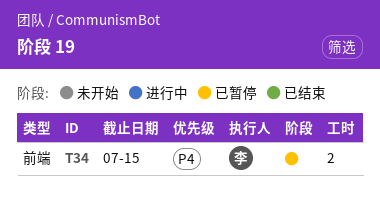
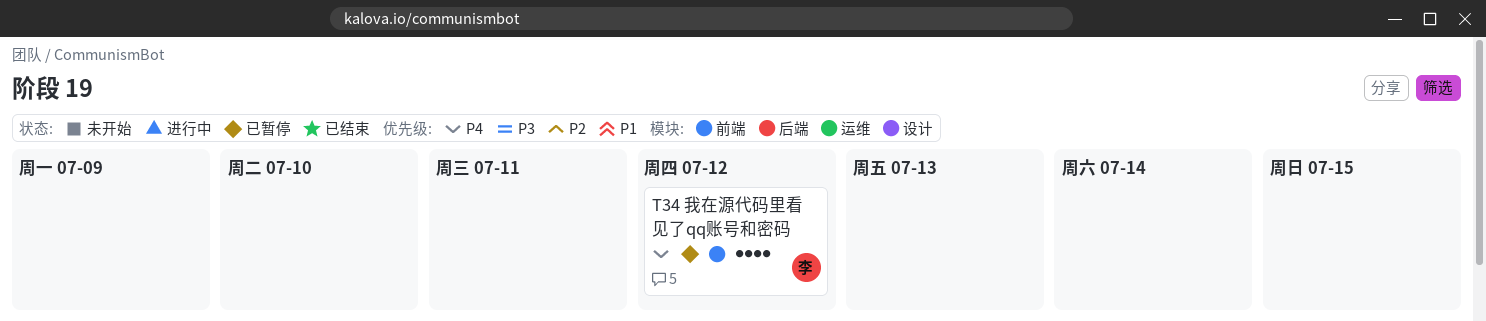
T34, estimate: 2 -> 4
T34, due: Jul 15 -> Jul 12

